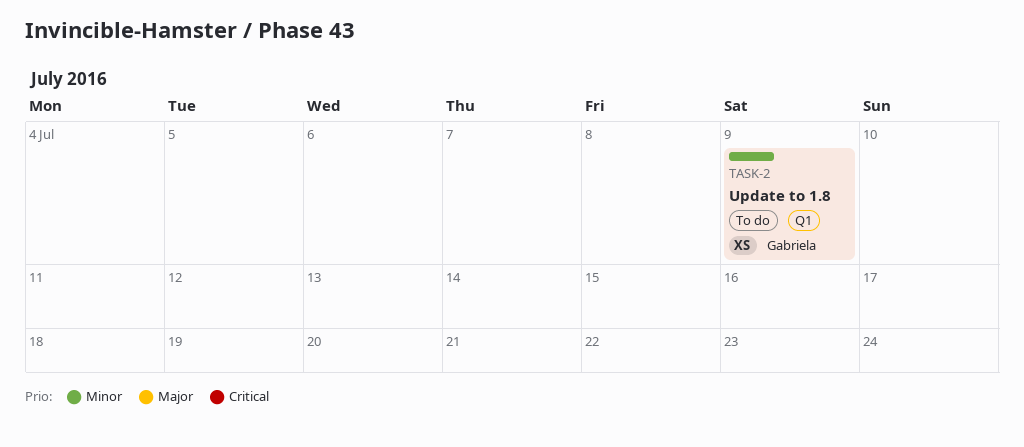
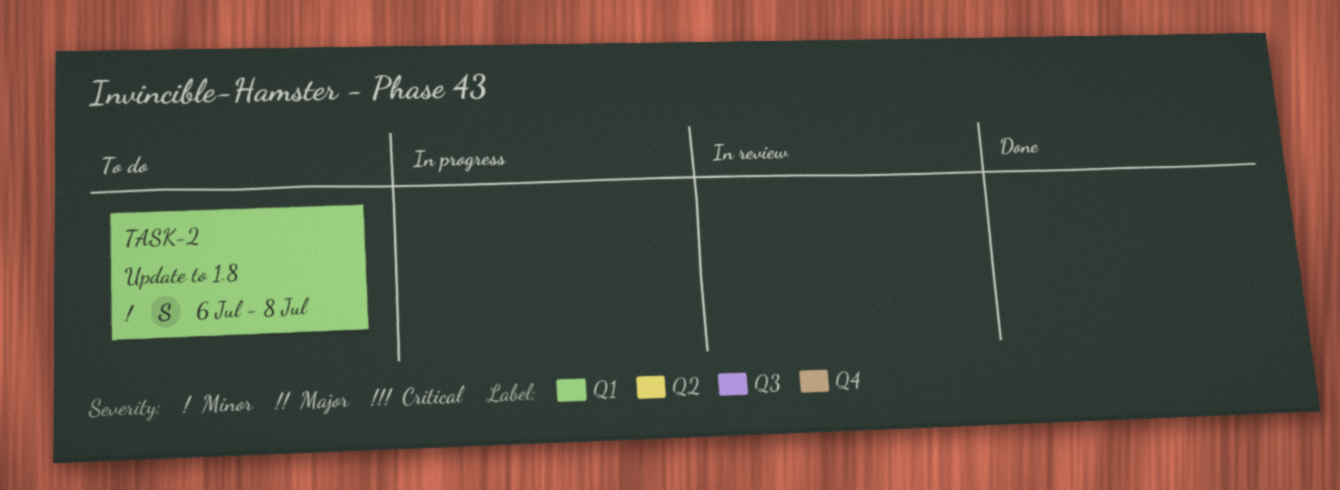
TASK-2, estimate: XS -> S
TASK-2, due: Jul 9 -> Jul 8

